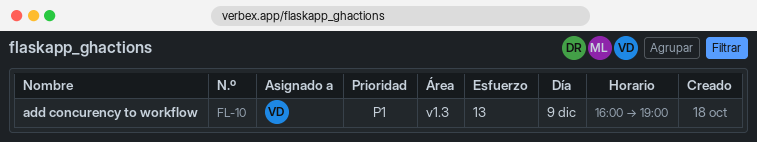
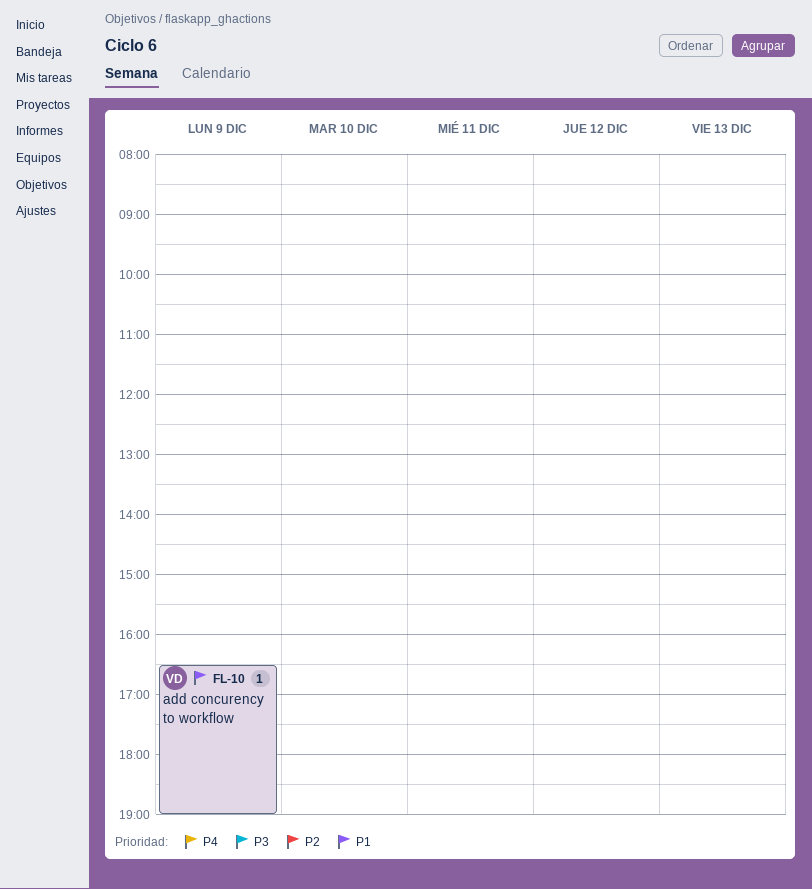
FL-10, estimate: 13 -> 1
FL-10, begins: 16:00 -> 16:30

